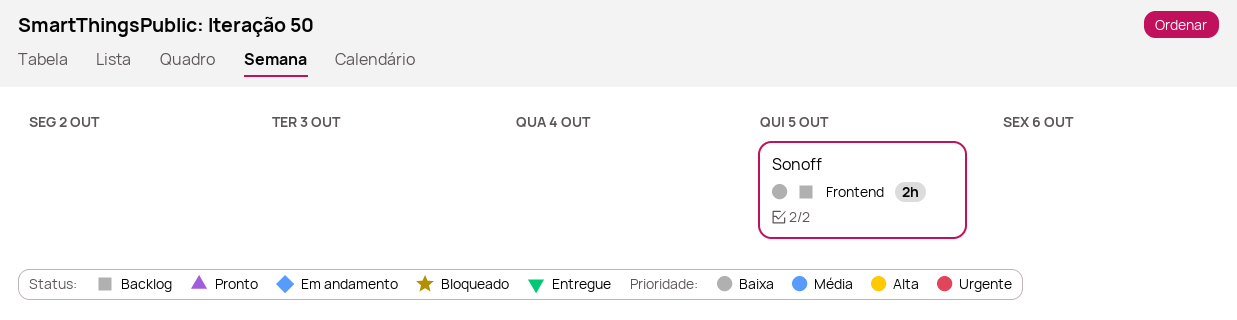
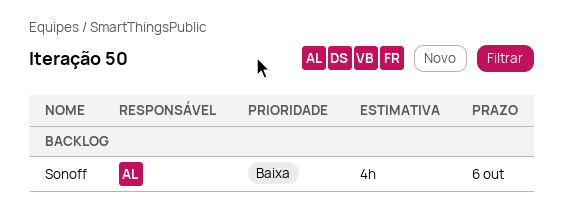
Sonoff, estimate: 2h -> 4h
Sonoff, due: Oct 5 -> Oct 6

